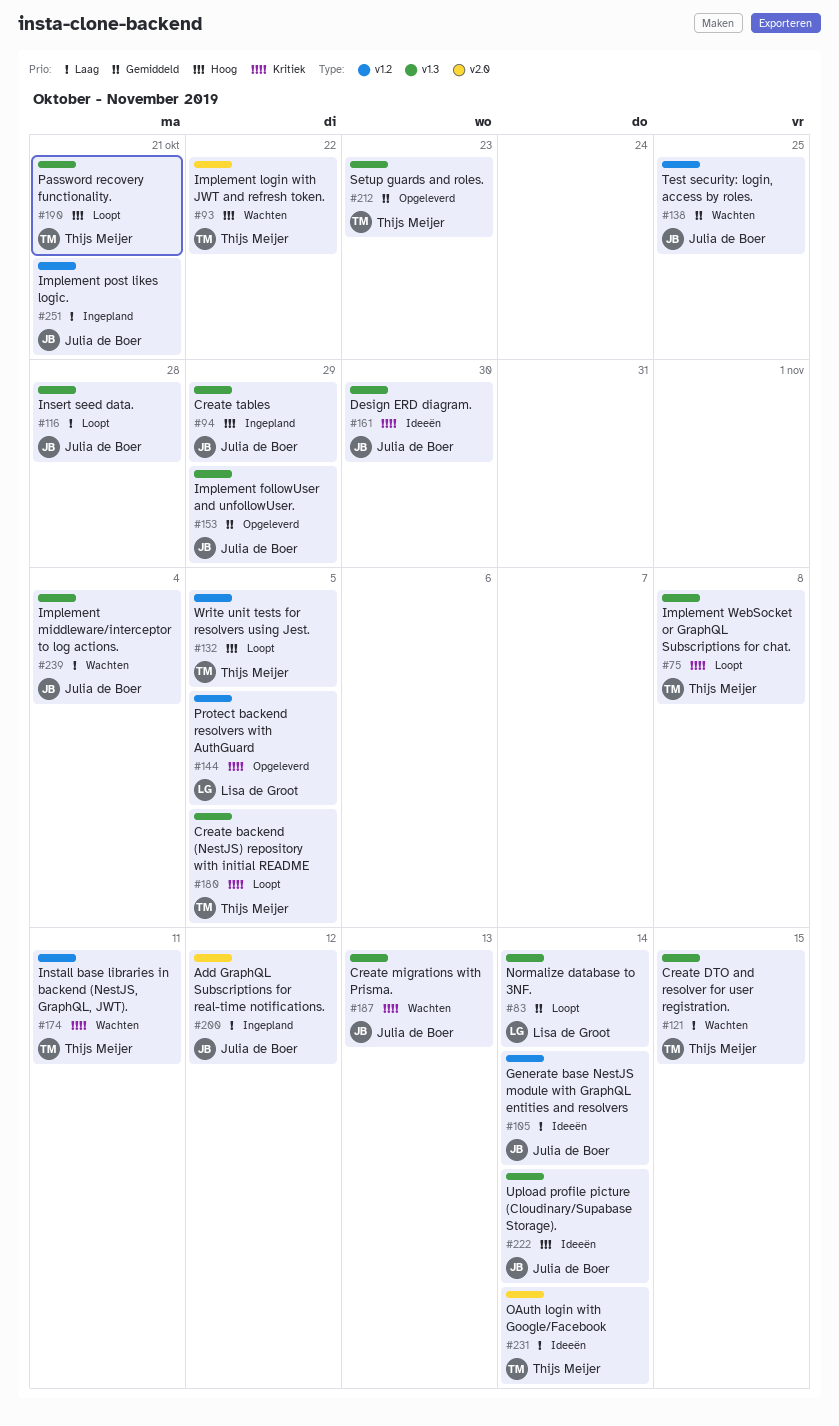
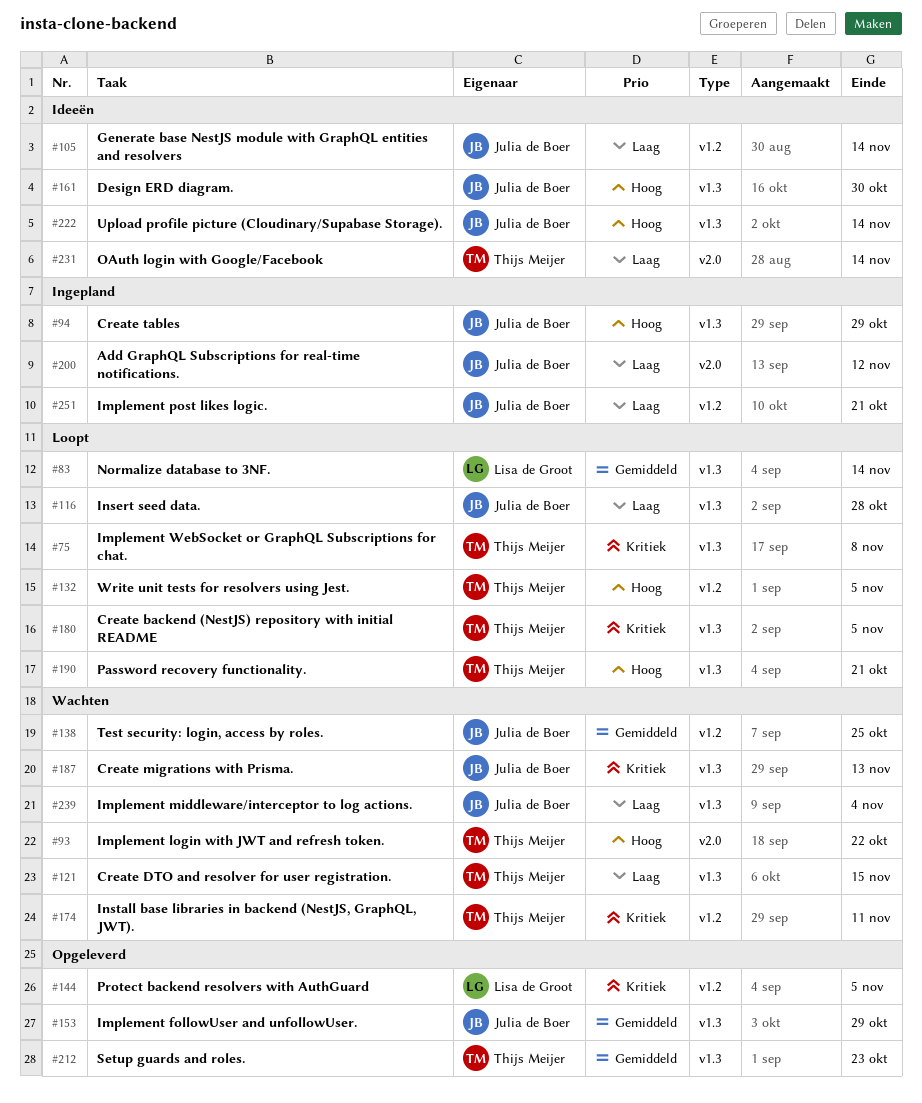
#161, priority: Kritiek -> Hoog

